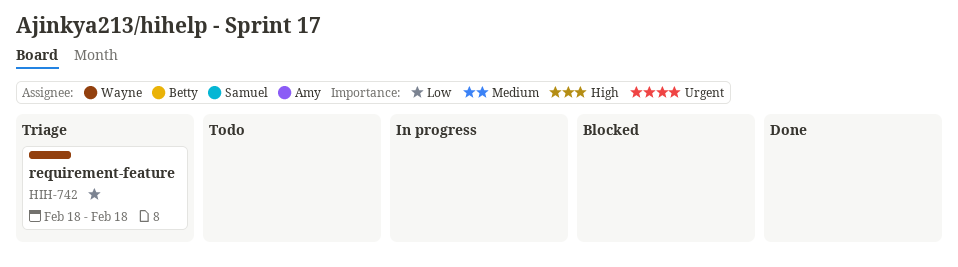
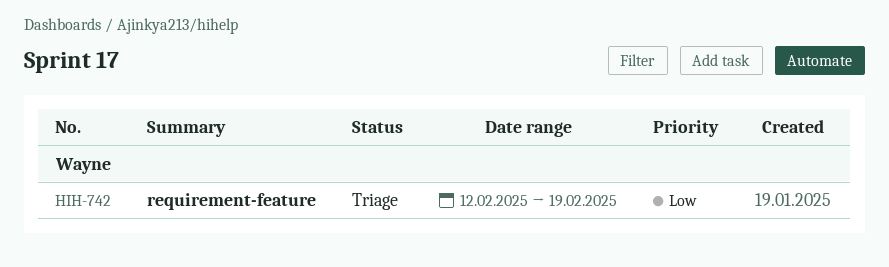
HIH-742, start: Feb 18 -> Feb 12
HIH-742, due: Feb 18 -> Feb 19

